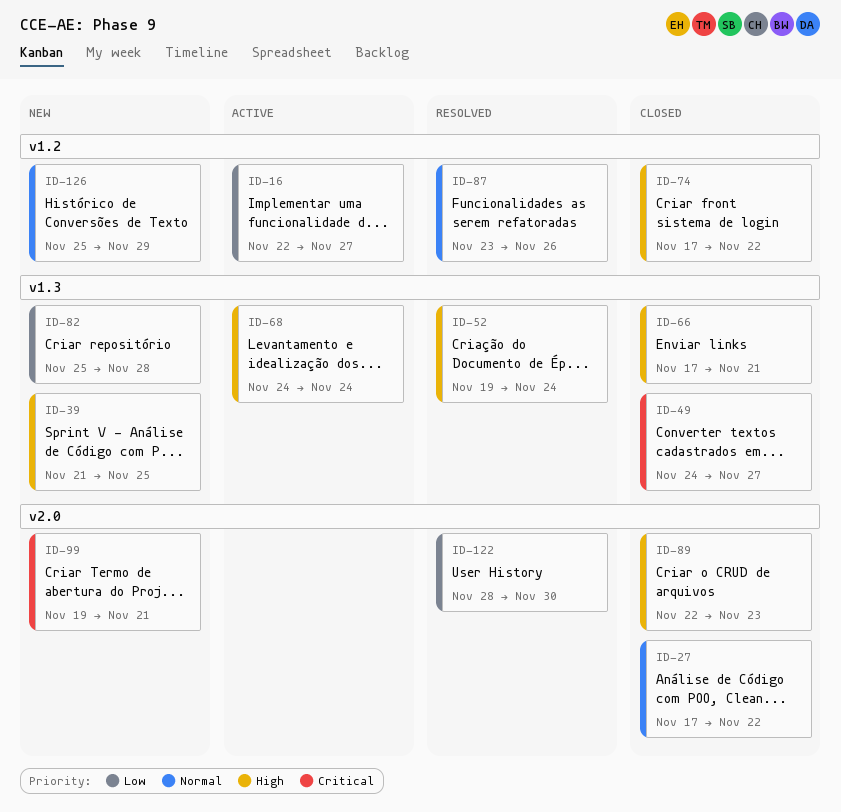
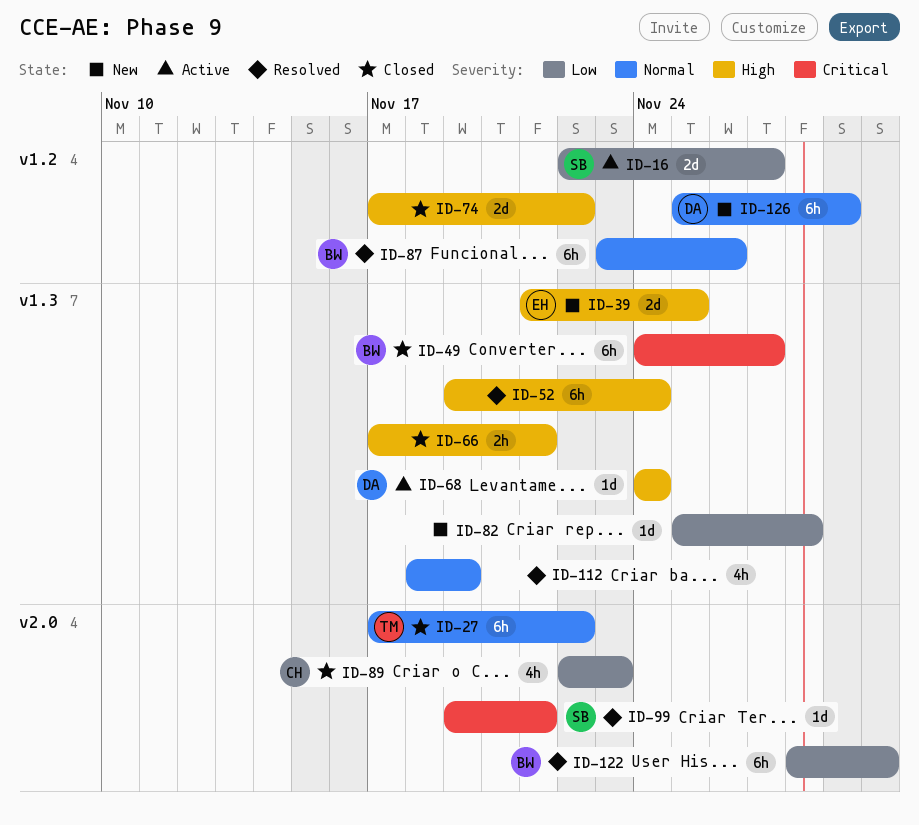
ID-89, priority: High -> Low
ID-99, status: New -> Resolved
ID-112: none -> present

